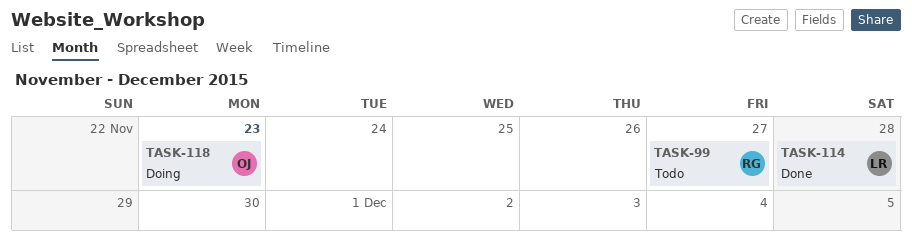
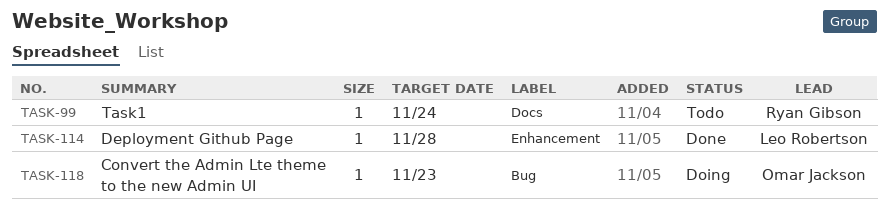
TASK-99, due: Nov 27 -> Nov 24

